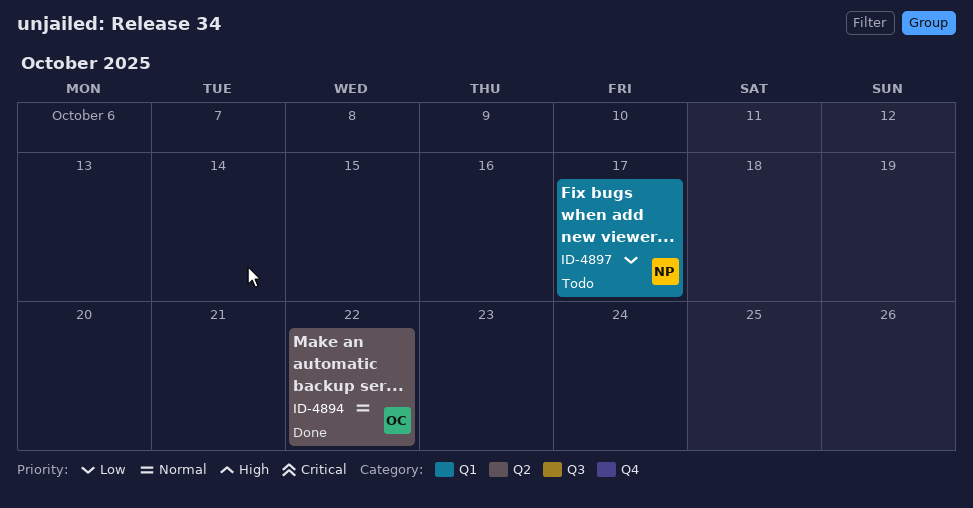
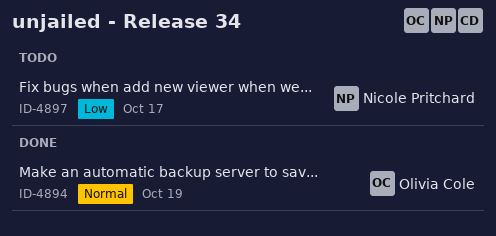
ID-4894, due: Oct 22 -> Oct 19

